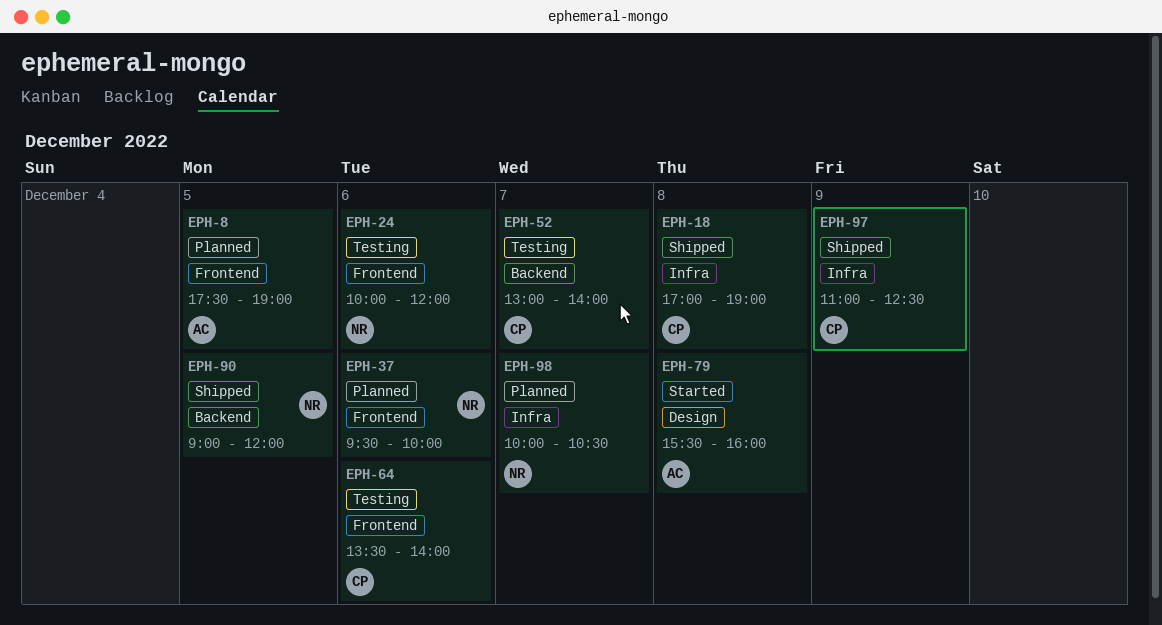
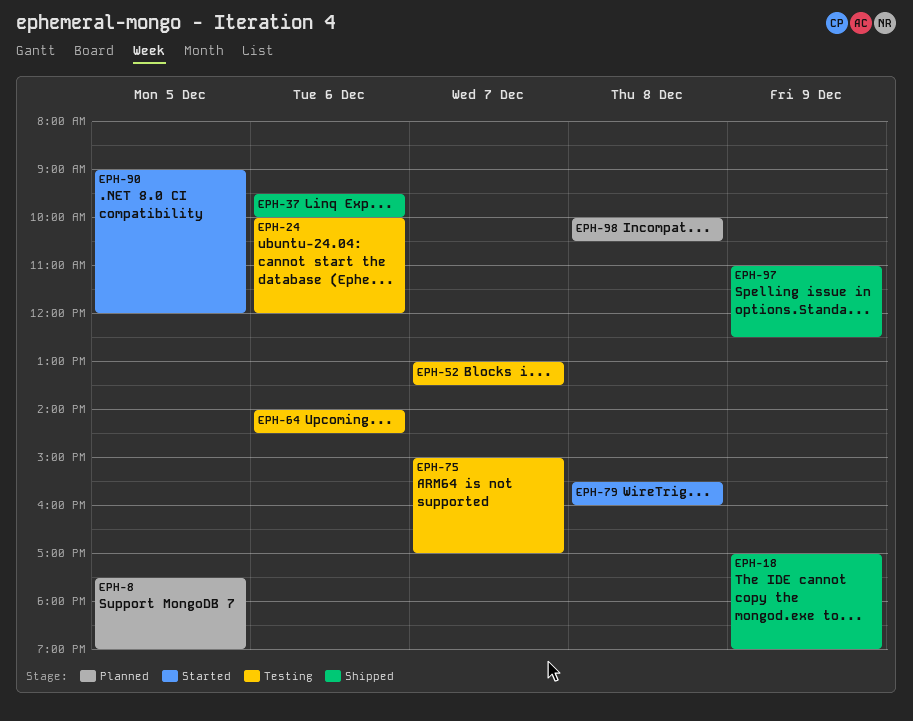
EPH-18, day: Dec 8 -> Dec 9
EPH-37, status: Planned -> Shipped
EPH-52, ends: 14:00 -> 13:30
EPH-64, begins: 13:30 -> 14:00
EPH-64, ends: 14:00 -> 14:30
EPH-75: none -> present
EPH-90, status: Shipped -> Started
EPH-98, day: Dec 7 -> Dec 8

